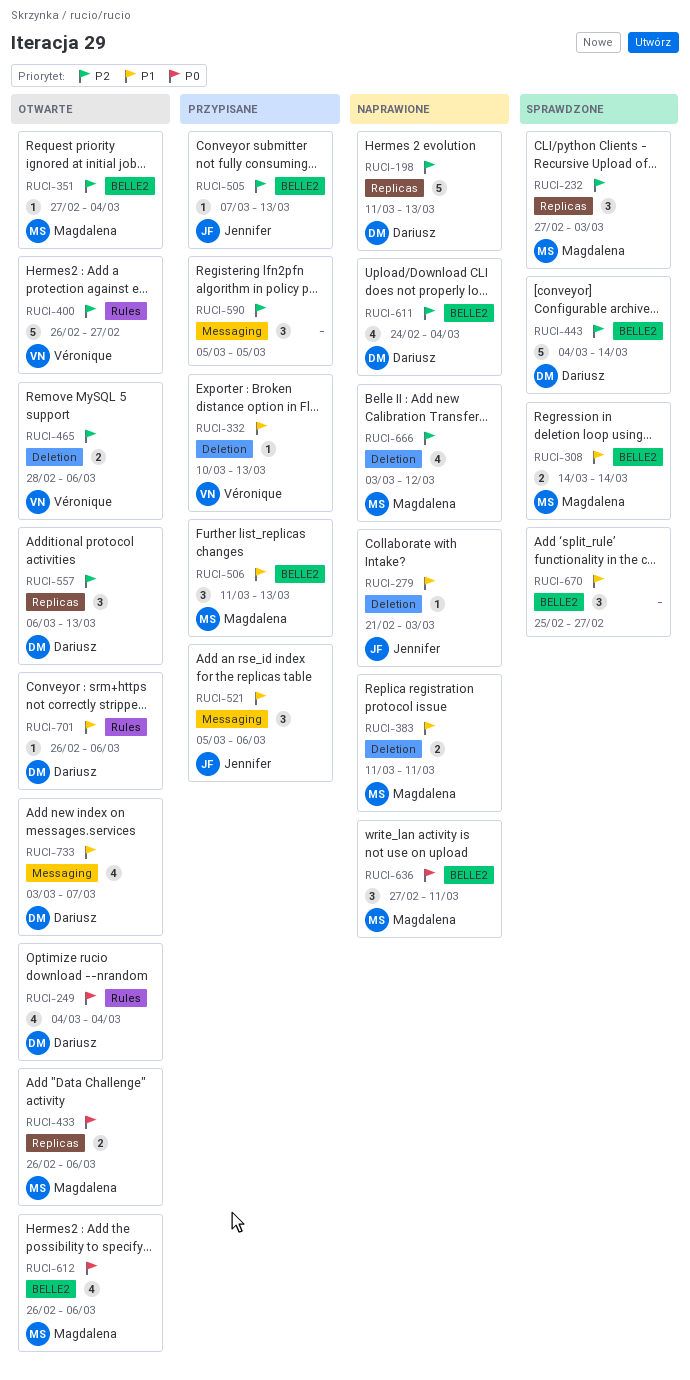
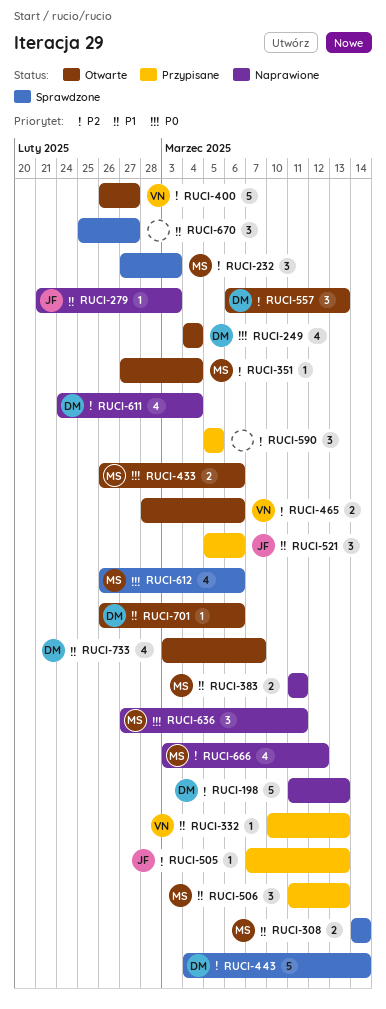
RUCI-612, status: Otwarte -> Sprawdzone

